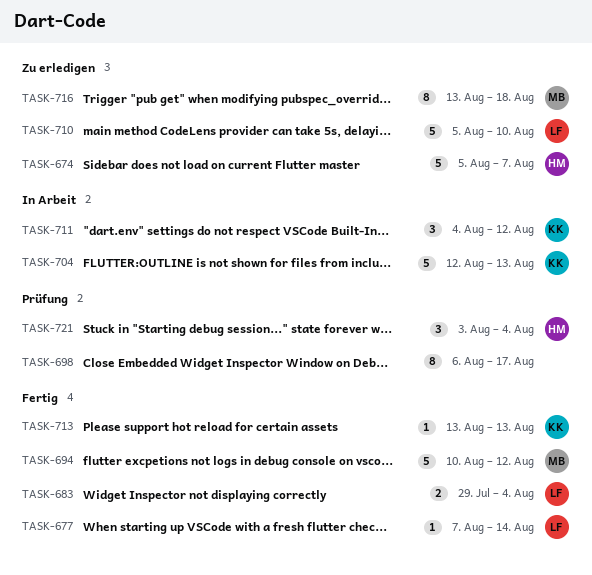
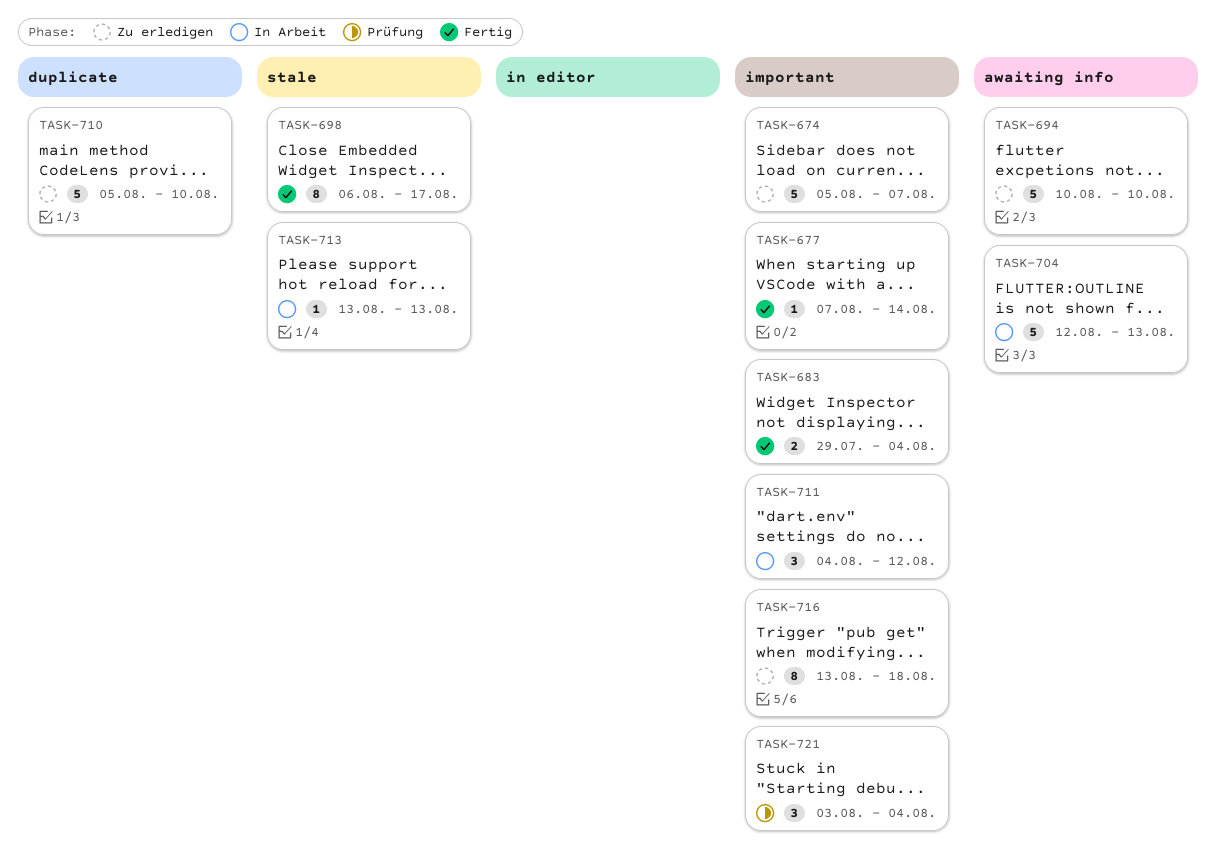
TASK-694, status: Fertig -> Zu erledigen
TASK-694, due: Aug 12 -> Aug 10
TASK-698, status: Prüfung -> Fertig
TASK-713, status: Fertig -> In Arbeit

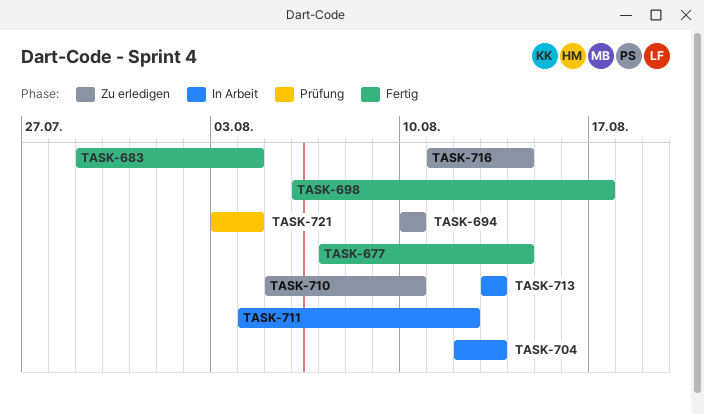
TASK-674: present -> none
TASK-716, start: Aug 13 -> Aug 11
TASK-716, due: Aug 18 -> Aug 14

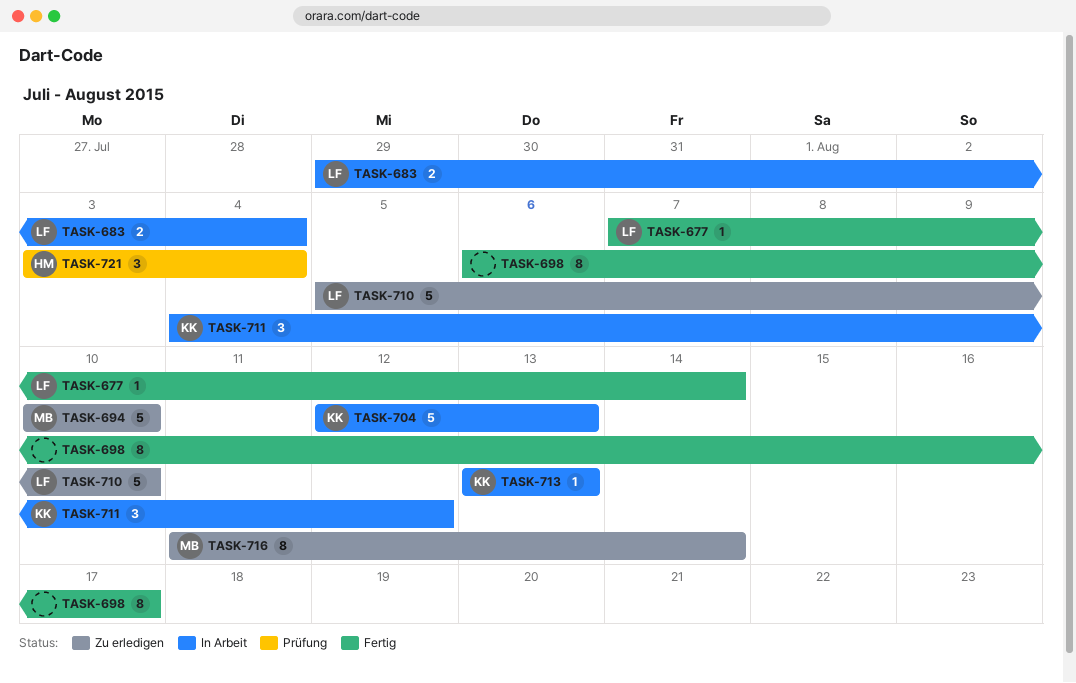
TASK-683, status: Fertig -> In Arbeit

